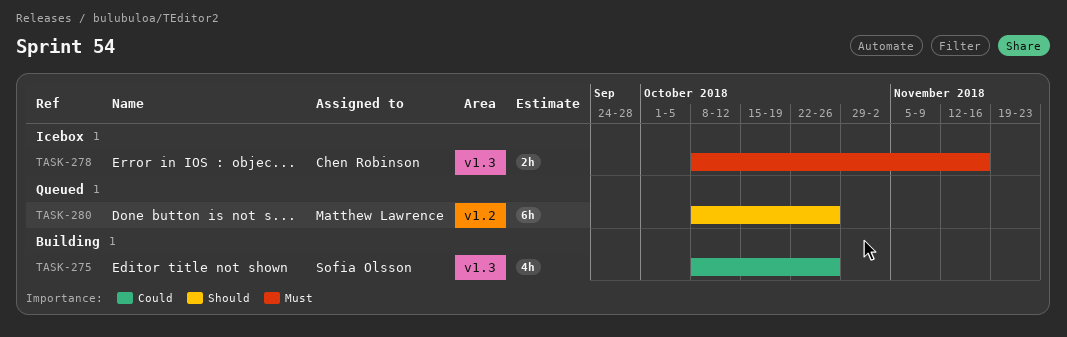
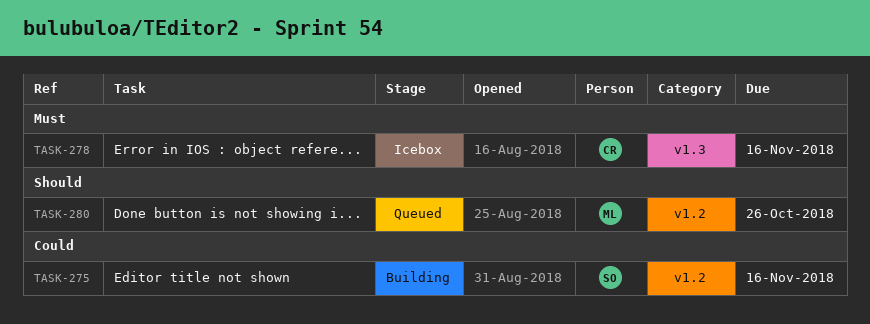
TASK-275, label: v1.3 -> v1.2
TASK-275, due: Oct 26 -> Nov 16

